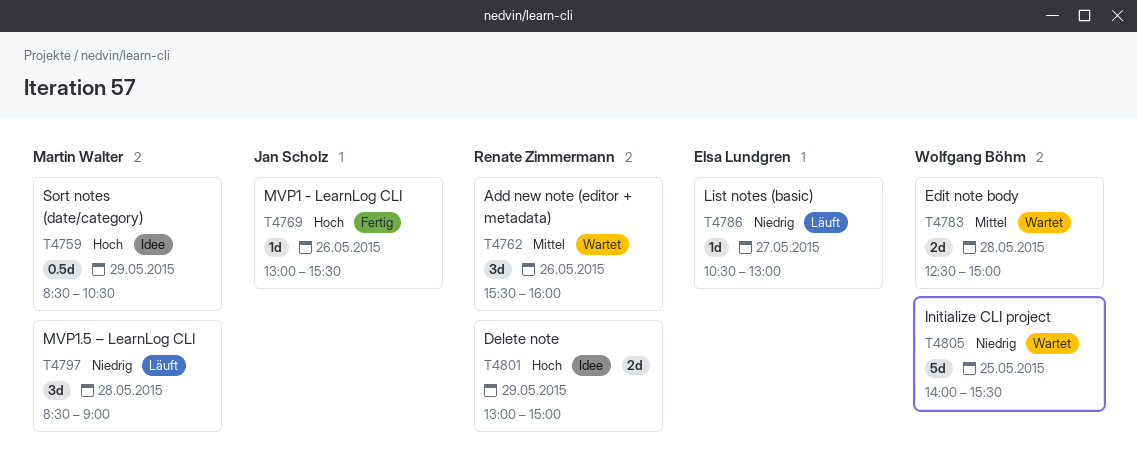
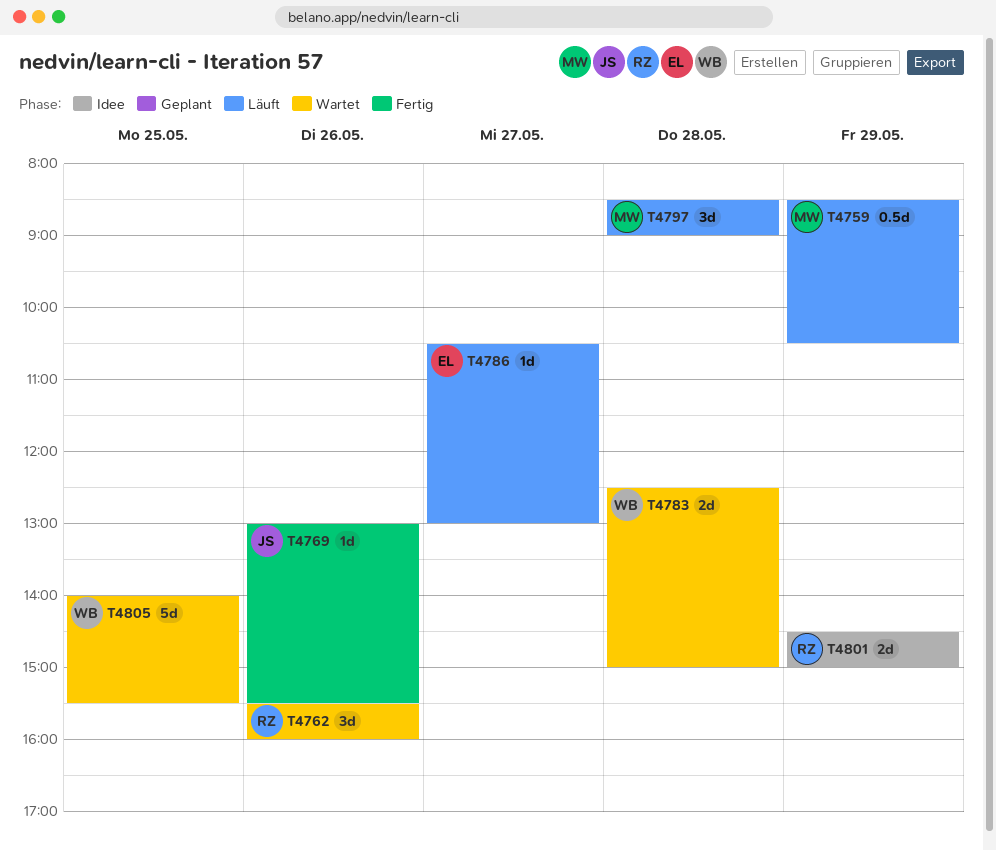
T4759, status: Idee -> Läuft
T4801, begins: 13:00 -> 14:30

